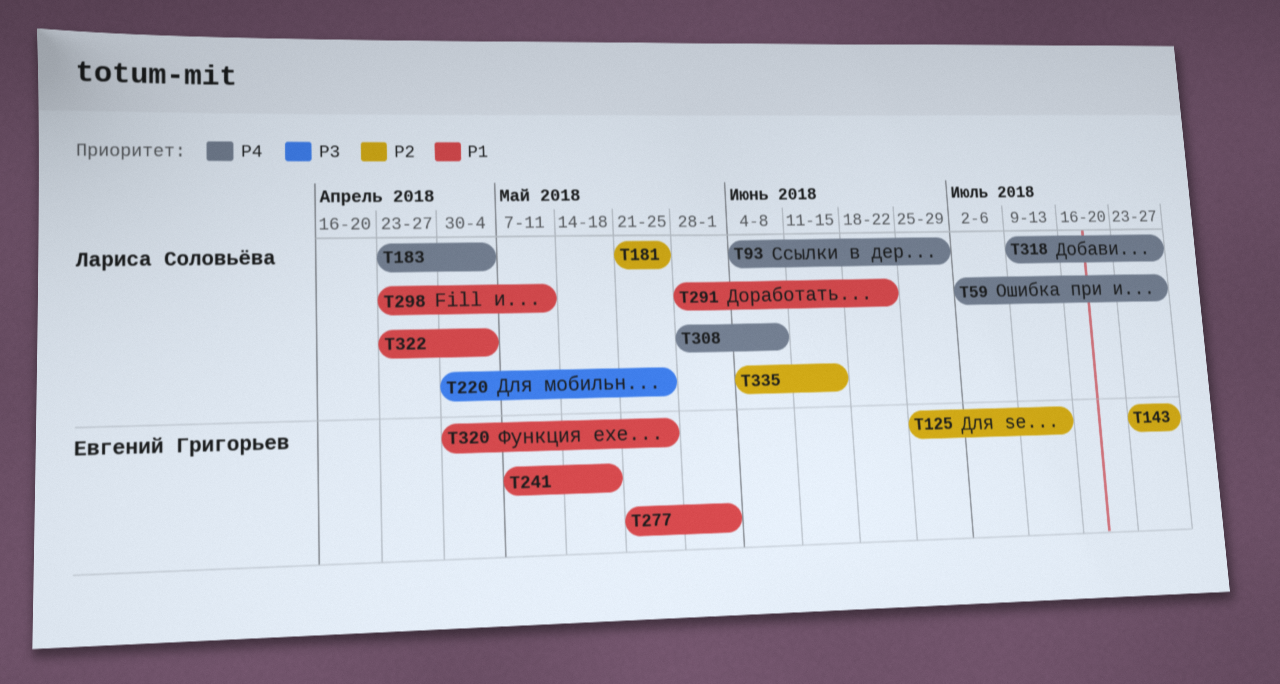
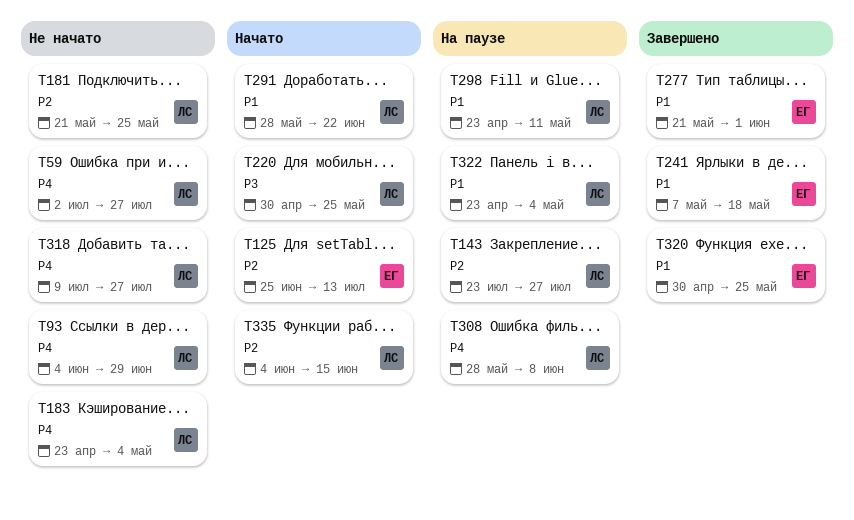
T143, owner: Евгений Григорьев -> Лариса Соловьёва

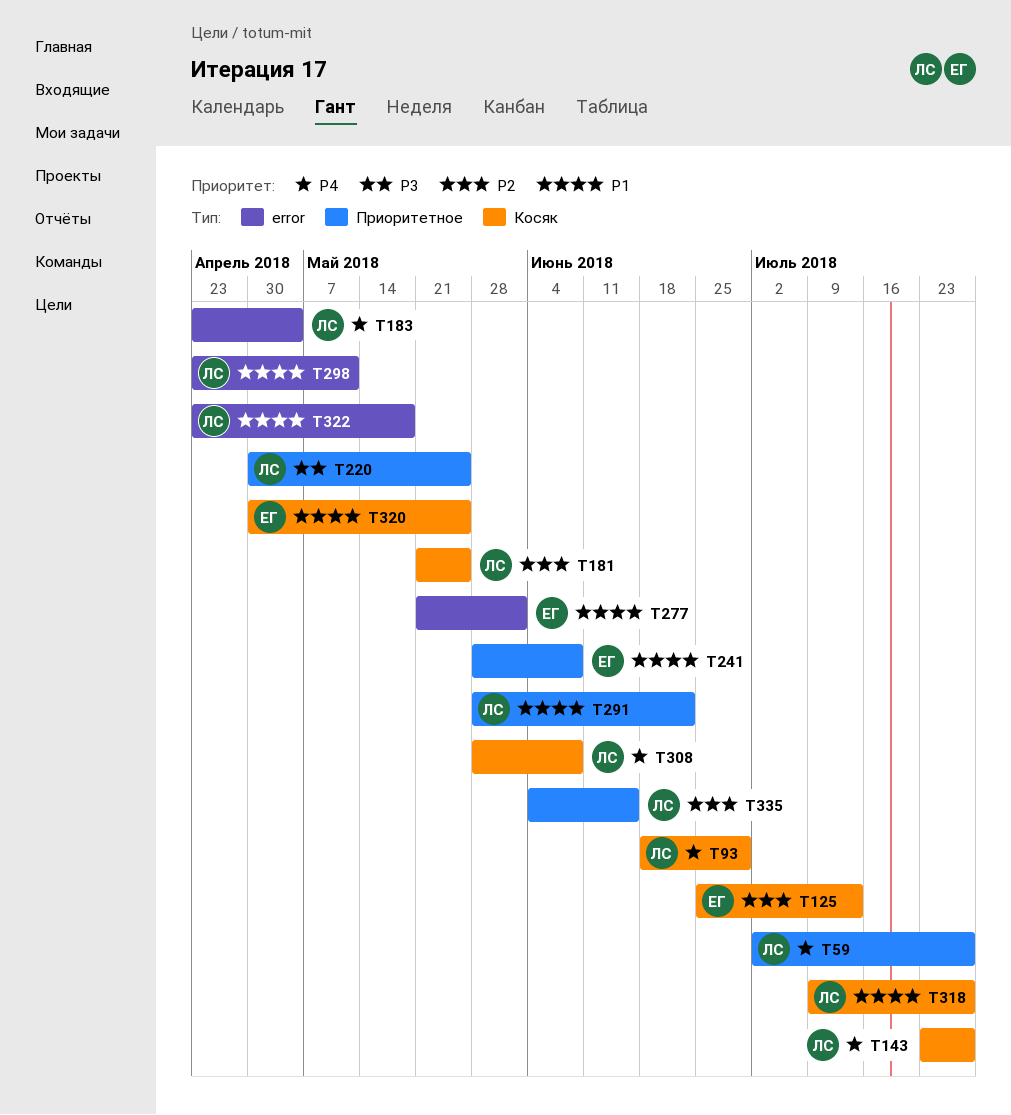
T93, start: Jun 4 -> Jun 18
T143, priority: P2 -> P4
T241, start: May 7 -> May 28
T241, due: May 18 -> Jun 8
T318, priority: P4 -> P1
T322, due: May 4 -> May 18

